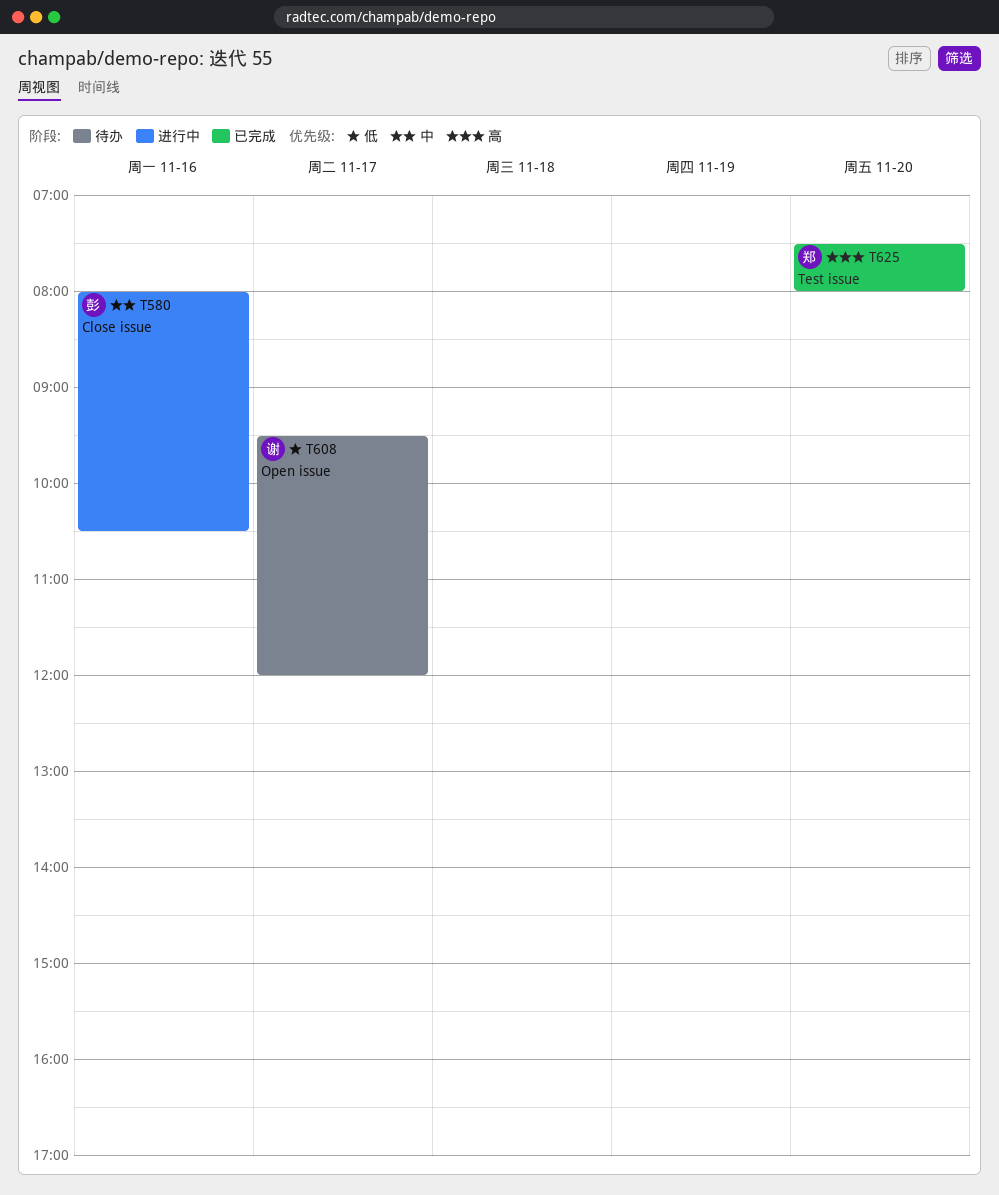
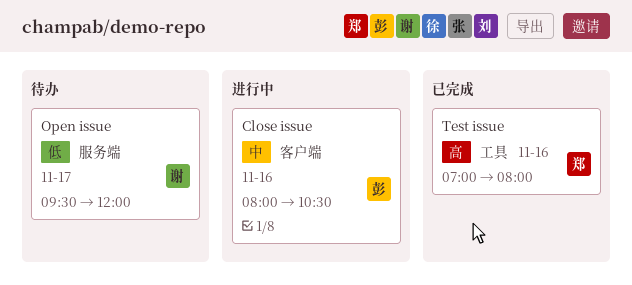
Test issue, day: Nov 20 -> Nov 16
Test issue, begins: 07:30 -> 07:00

